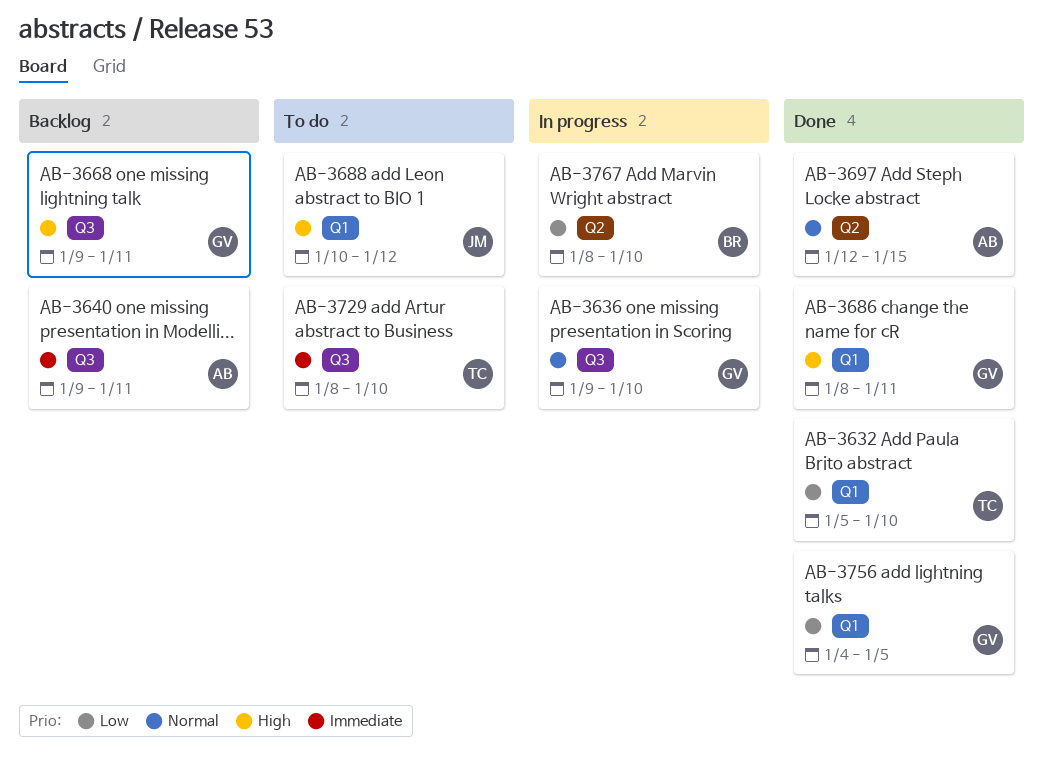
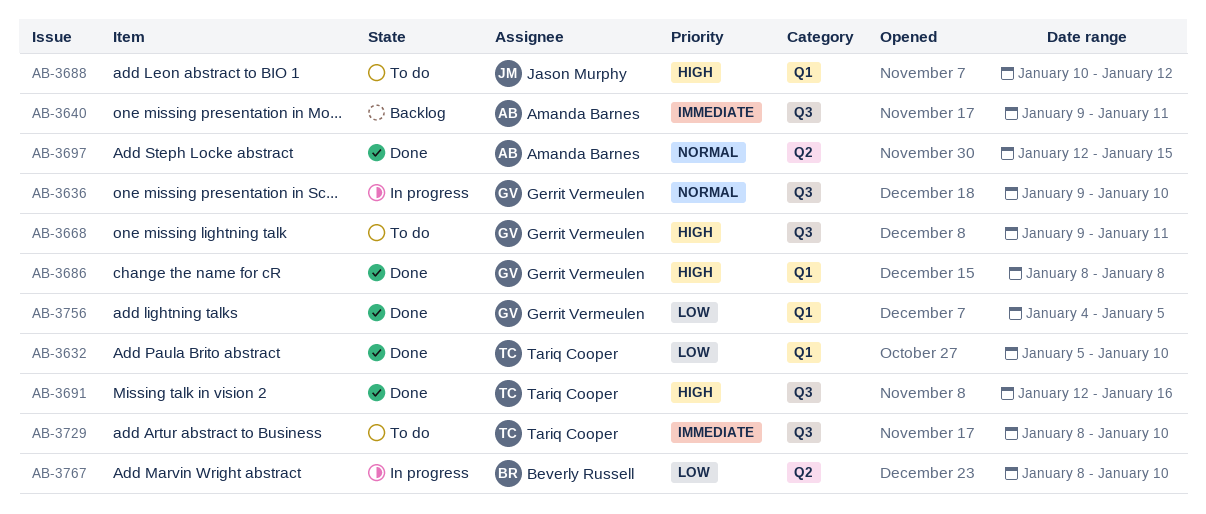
AB-3668, status: Backlog -> To do
AB-3686, due: Jan 11 -> Jan 8
AB-3691: none -> present

